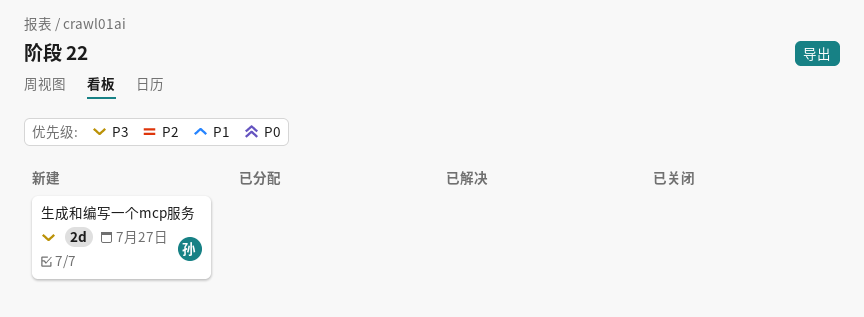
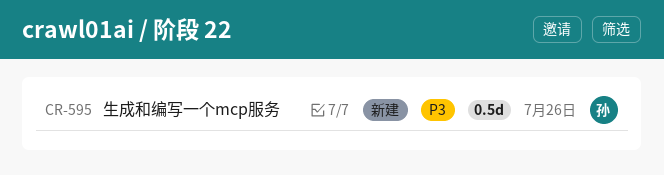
生成和编写一个mcp服务, estimate: 2d -> 0.5d
生成和编写一个mcp服务, due: Jul 27 -> Jul 26

